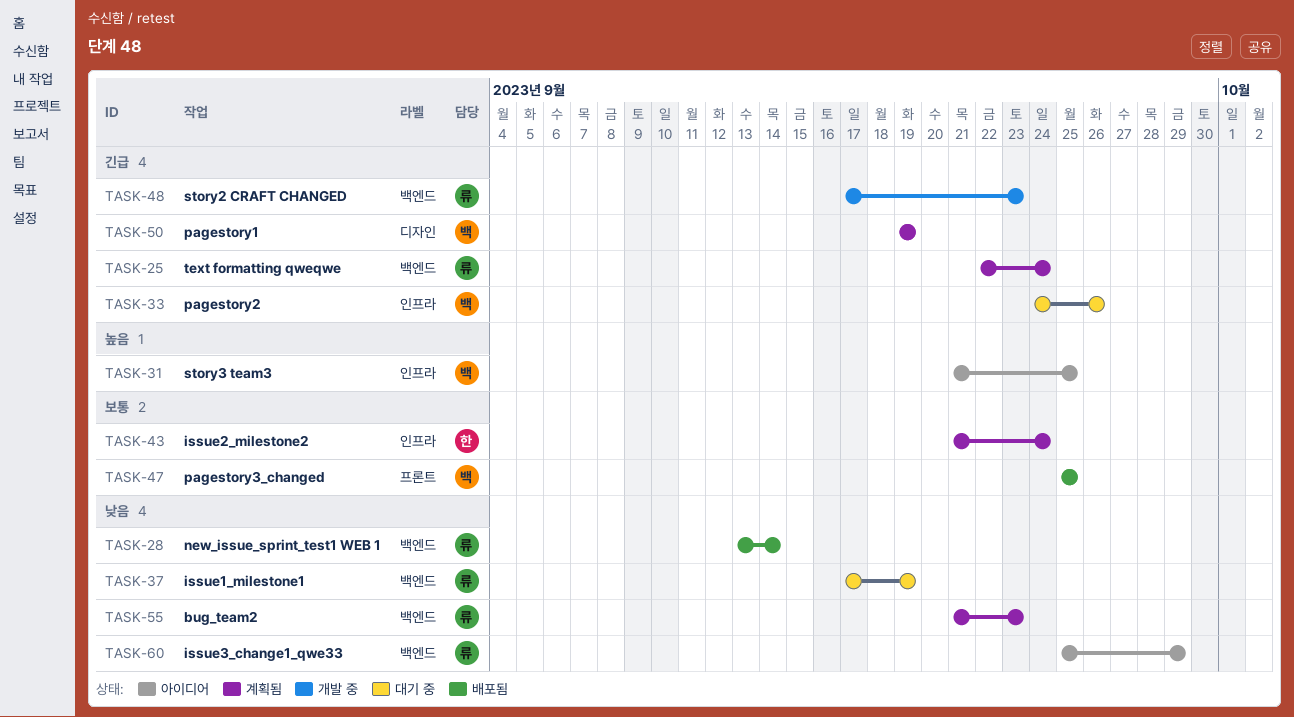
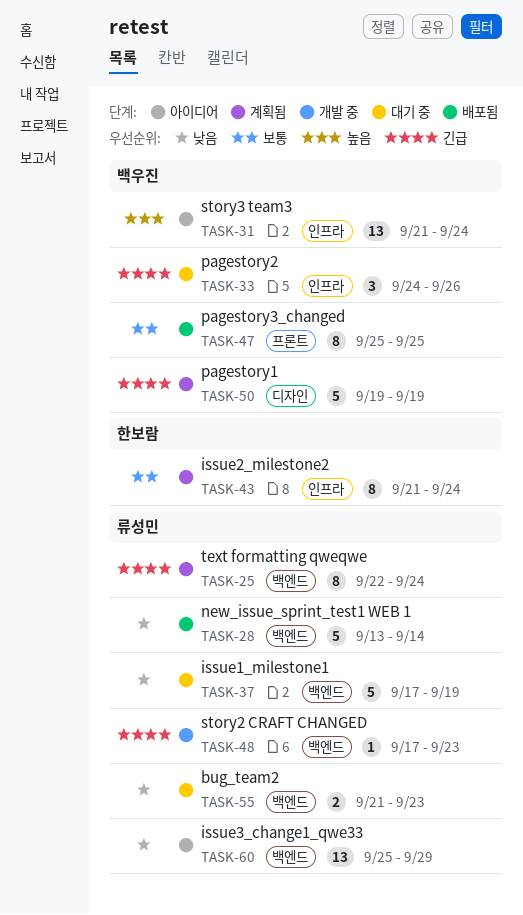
TASK-31, due: Sep 25 -> Sep 24
TASK-55, status: 계획됨 -> 대기 중

